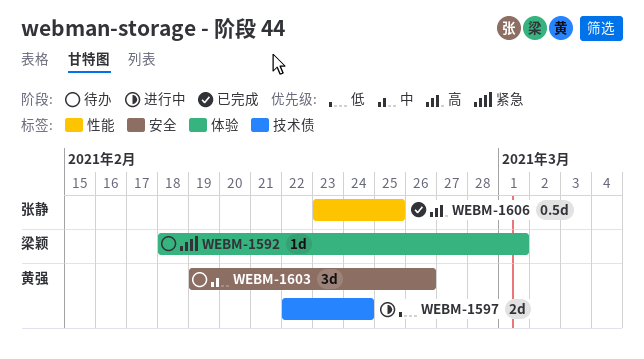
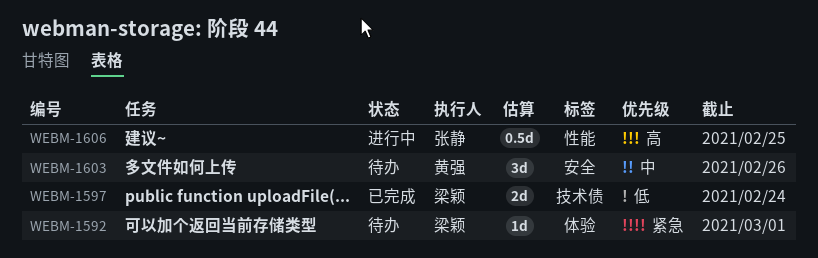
WEBM-1597, status: 进行中 -> 已完成
WEBM-1597, owner: 黄强 -> 梁颖
WEBM-1606, status: 已完成 -> 进行中

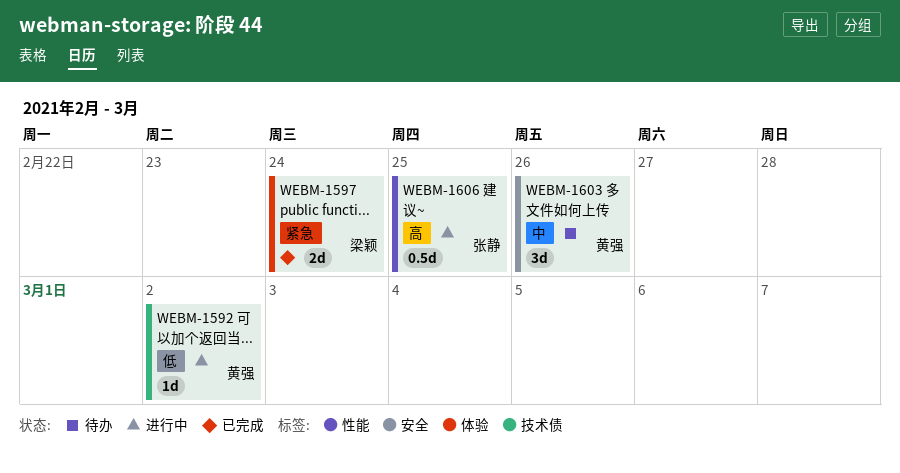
WEBM-1592, status: 待办 -> 进行中
WEBM-1592, owner: 梁颖 -> 黄强
WEBM-1592, priority: 紧急 -> 低
WEBM-1592, label: 体验 -> 技术债
WEBM-1592, due: Mar 1 -> Mar 2
WEBM-1597, priority: 低 -> 紧急
WEBM-1597, label: 技术债 -> 体验

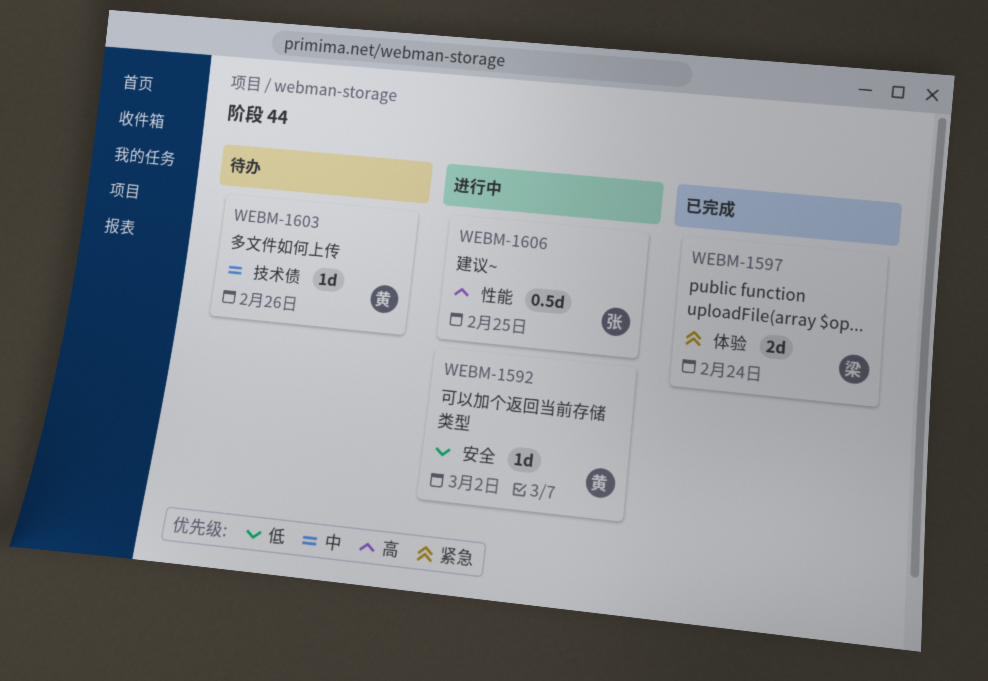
WEBM-1592, label: 技术债 -> 安全
WEBM-1603, label: 安全 -> 技术债
WEBM-1603, estimate: 3d -> 1d

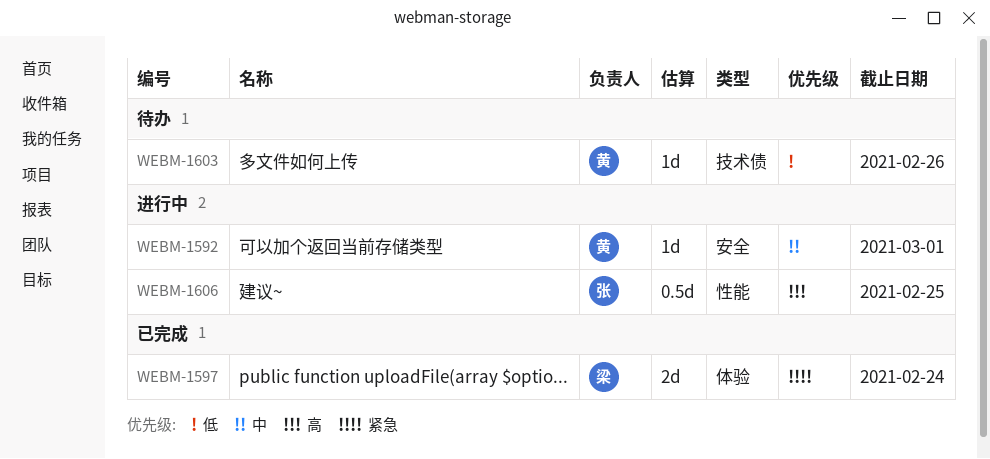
WEBM-1592, priority: 低 -> 中
WEBM-1592, due: Mar 2 -> Mar 1
WEBM-1603, priority: 中 -> 低

